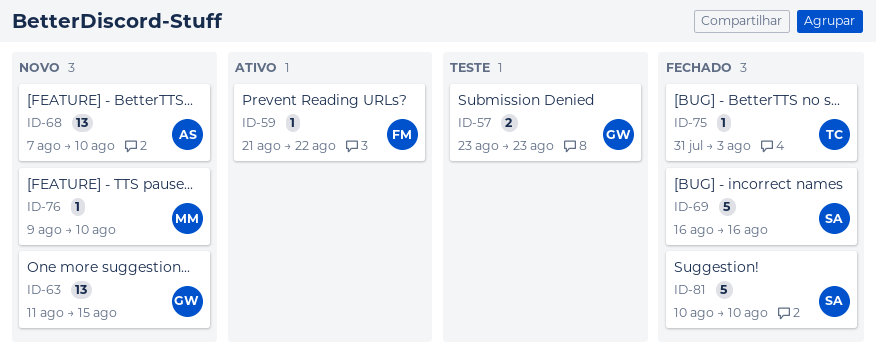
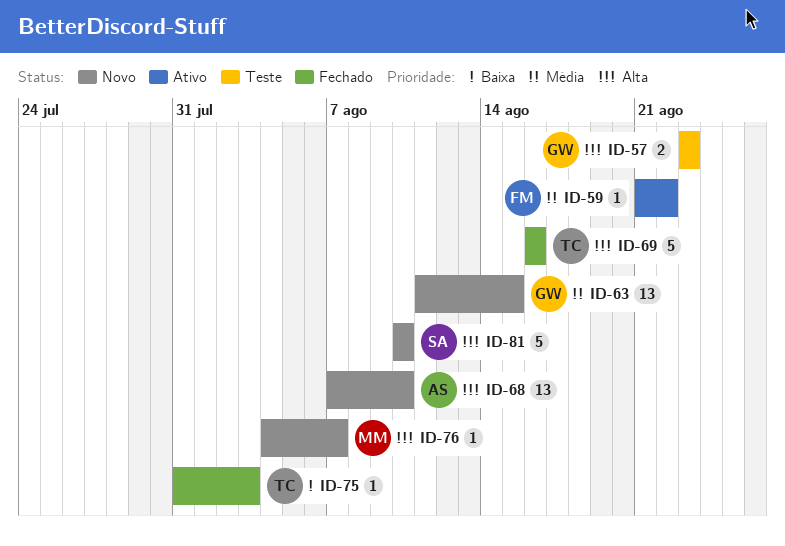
ID-69, owner: SA -> TC
ID-76, start: Aug 9 -> Aug 4
ID-76, due: Aug 10 -> Aug 7
ID-81, status: Fechado -> Novo

